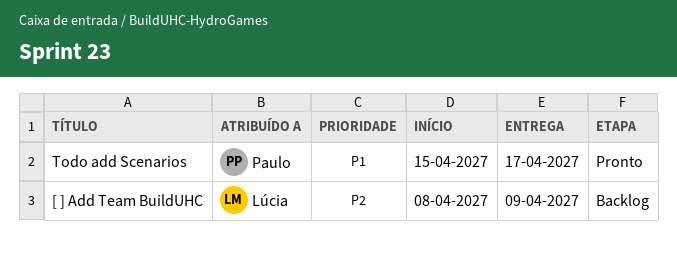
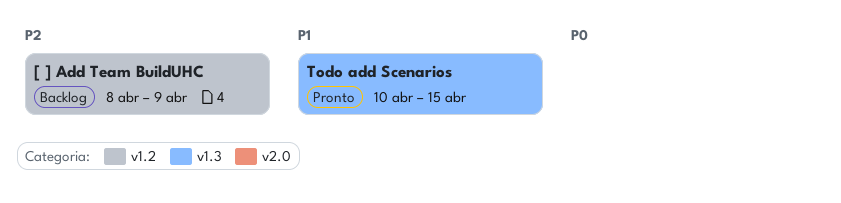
Todo add Scenarios, start: Apr 15 -> Apr 10
Todo add Scenarios, due: Apr 17 -> Apr 15

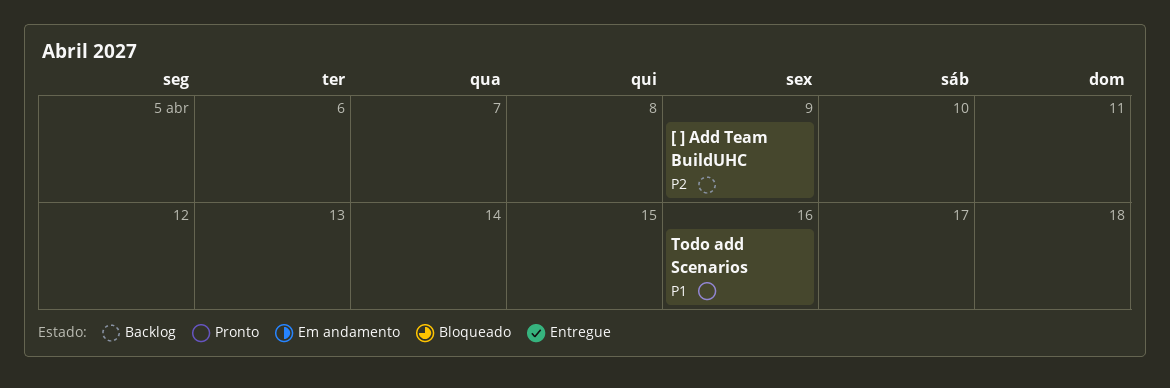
Todo add Scenarios, due: Apr 15 -> Apr 16

